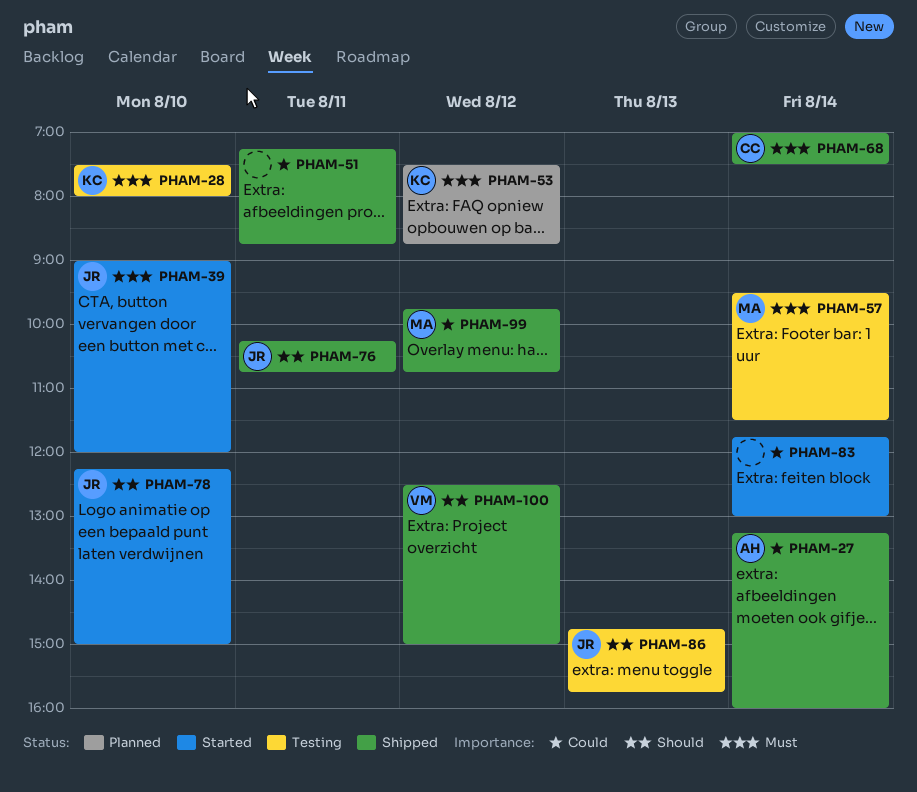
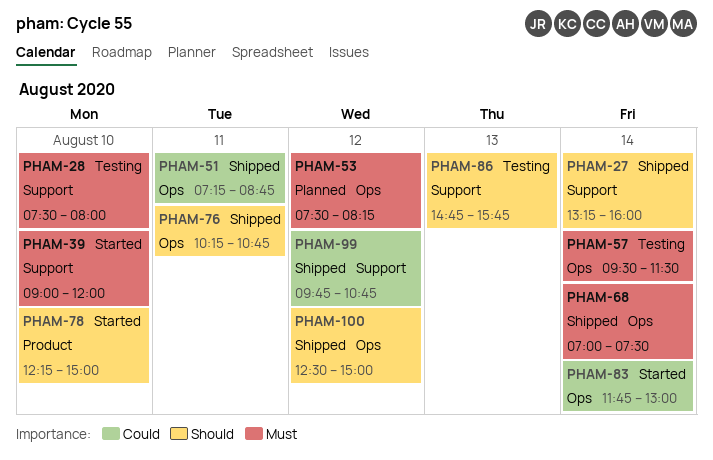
PHAM-27, priority: Could -> Should
PHAM-53, ends: 08:45 -> 08:15

